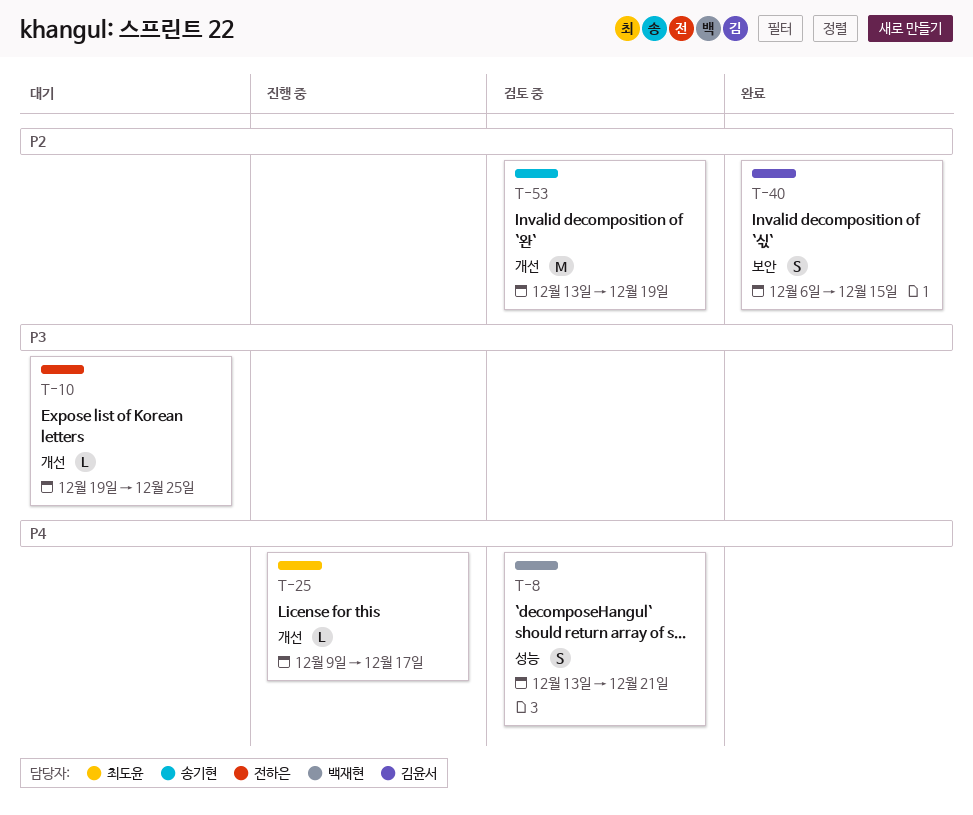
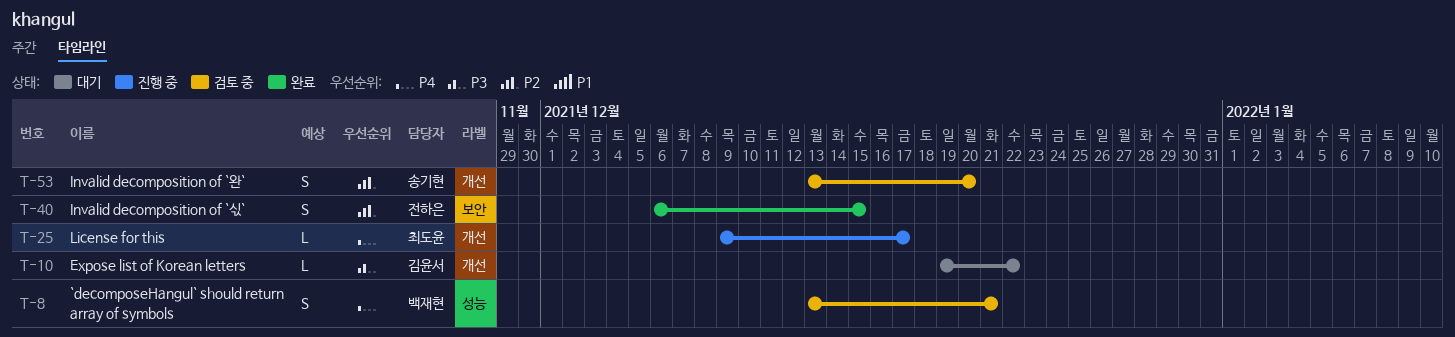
T-10, owner: 전하은 -> 김윤서
T-10, due: Dec 25 -> Dec 22
T-40, owner: 김윤서 -> 전하은
T-53, estimate: M -> S
T-53, due: Dec 19 -> Dec 20

